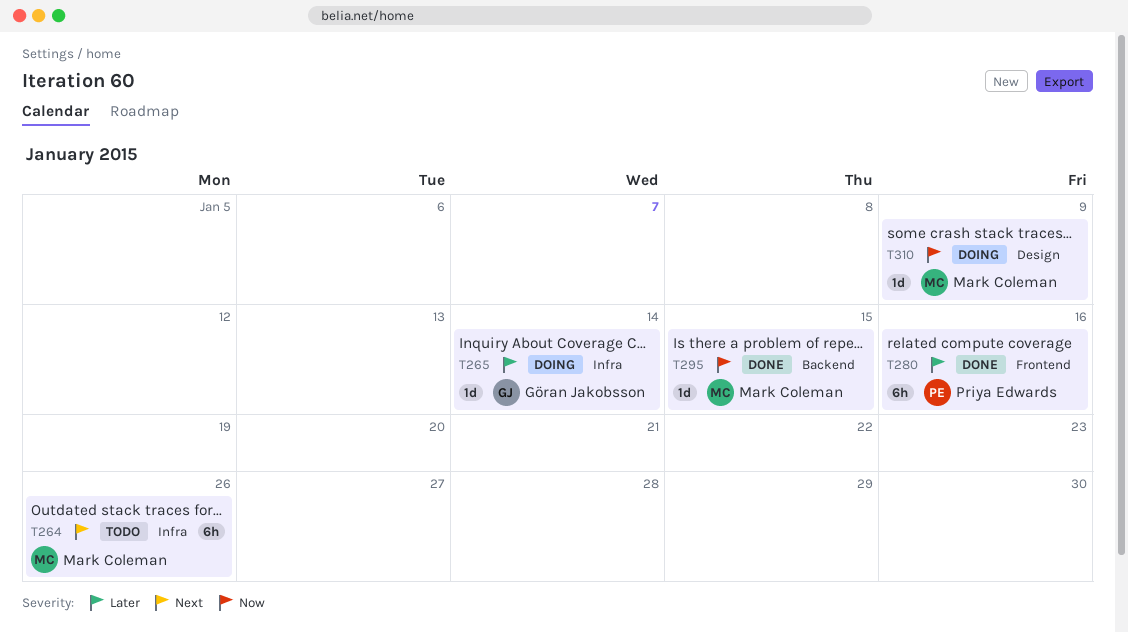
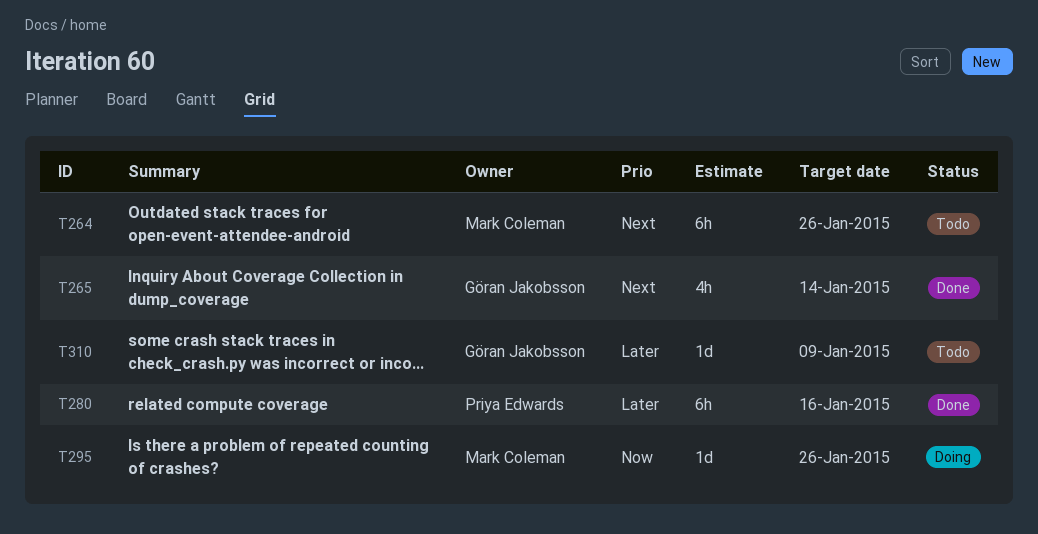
T265, status: Doing -> Done
T265, priority: Later -> Next
T265, estimate: 1d -> 4h
T295, status: Done -> Doing
T295, due: Jan 15 -> Jan 26
T310, status: Doing -> Todo
T310, owner: Mark Coleman -> Göran Jakobsson
T310, priority: Now -> Later

